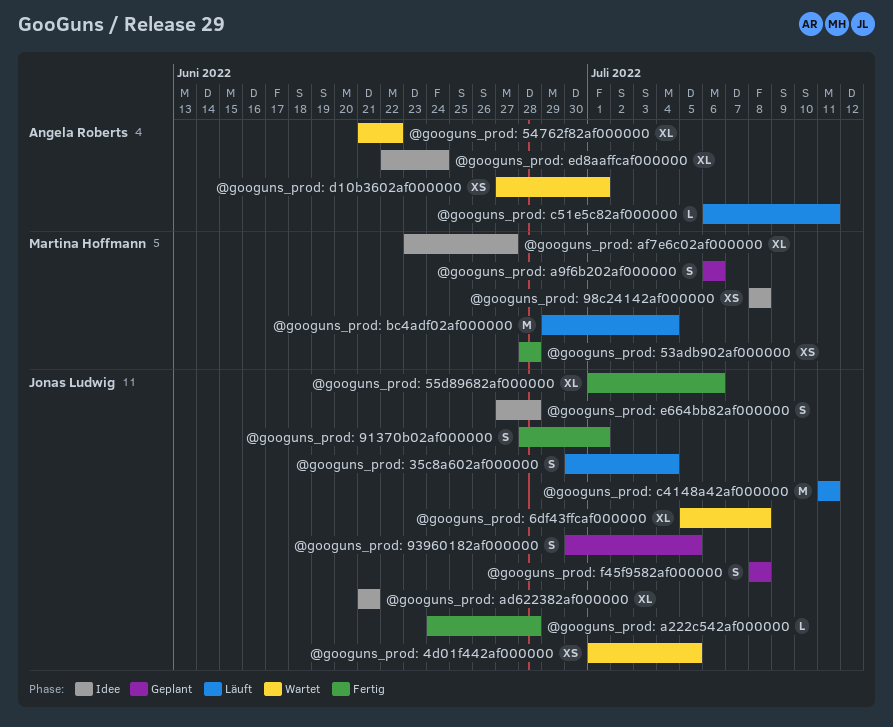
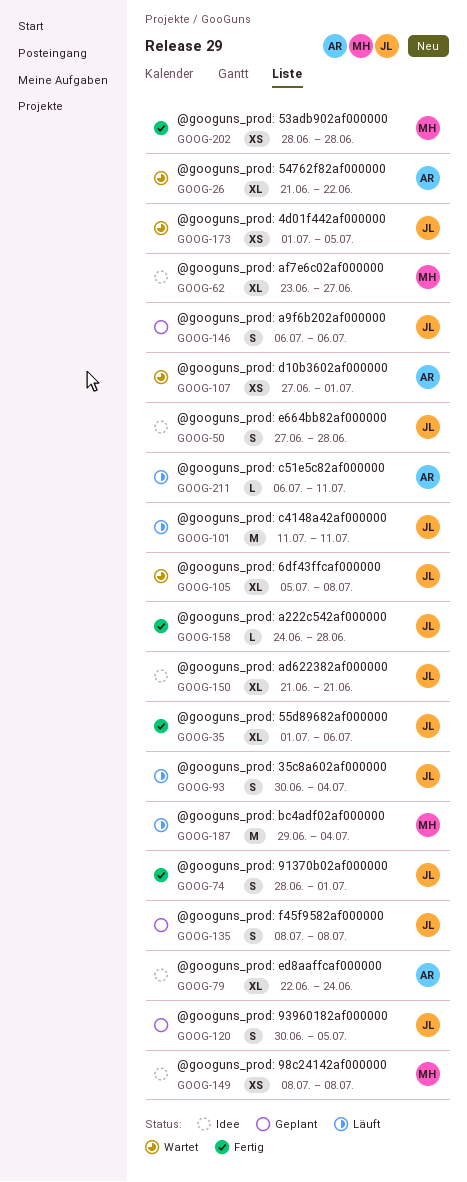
@googuns_prod: a9f6b202af000000, owner: Martina Hoffmann -> Jonas Ludwig

